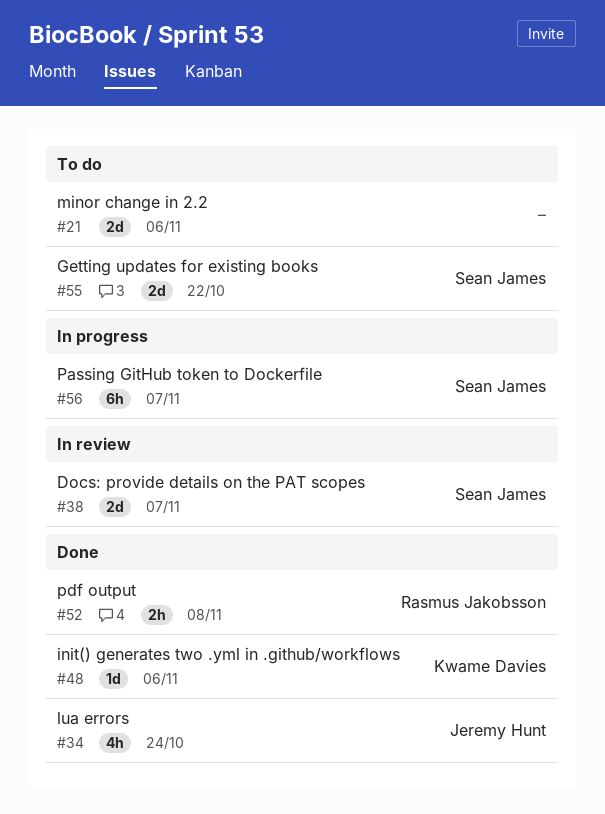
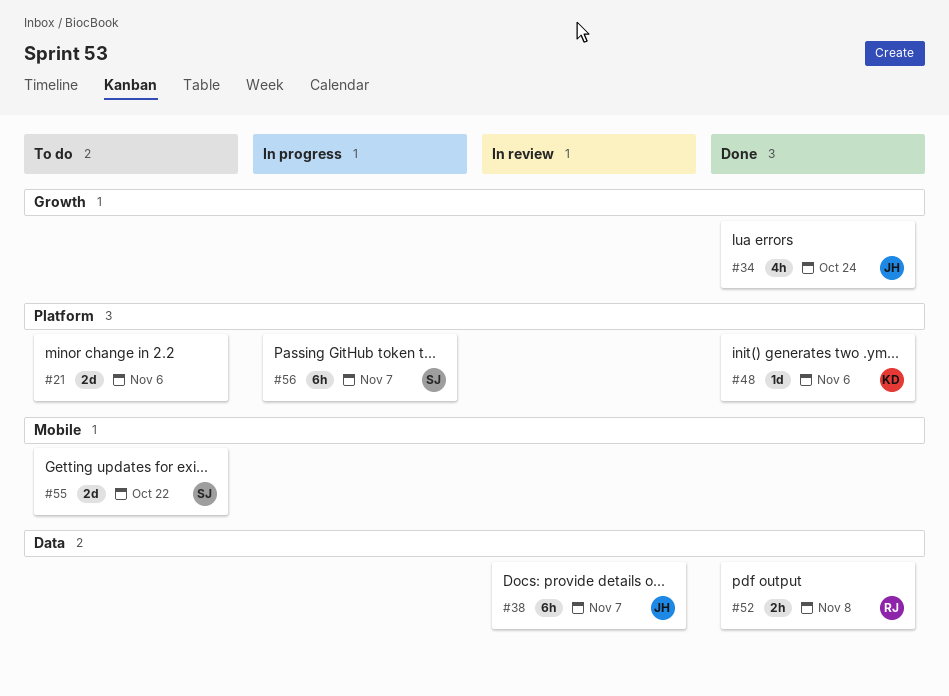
#38, owner: Sean James -> Jeremy Hunt
#38, estimate: 2d -> 6h

